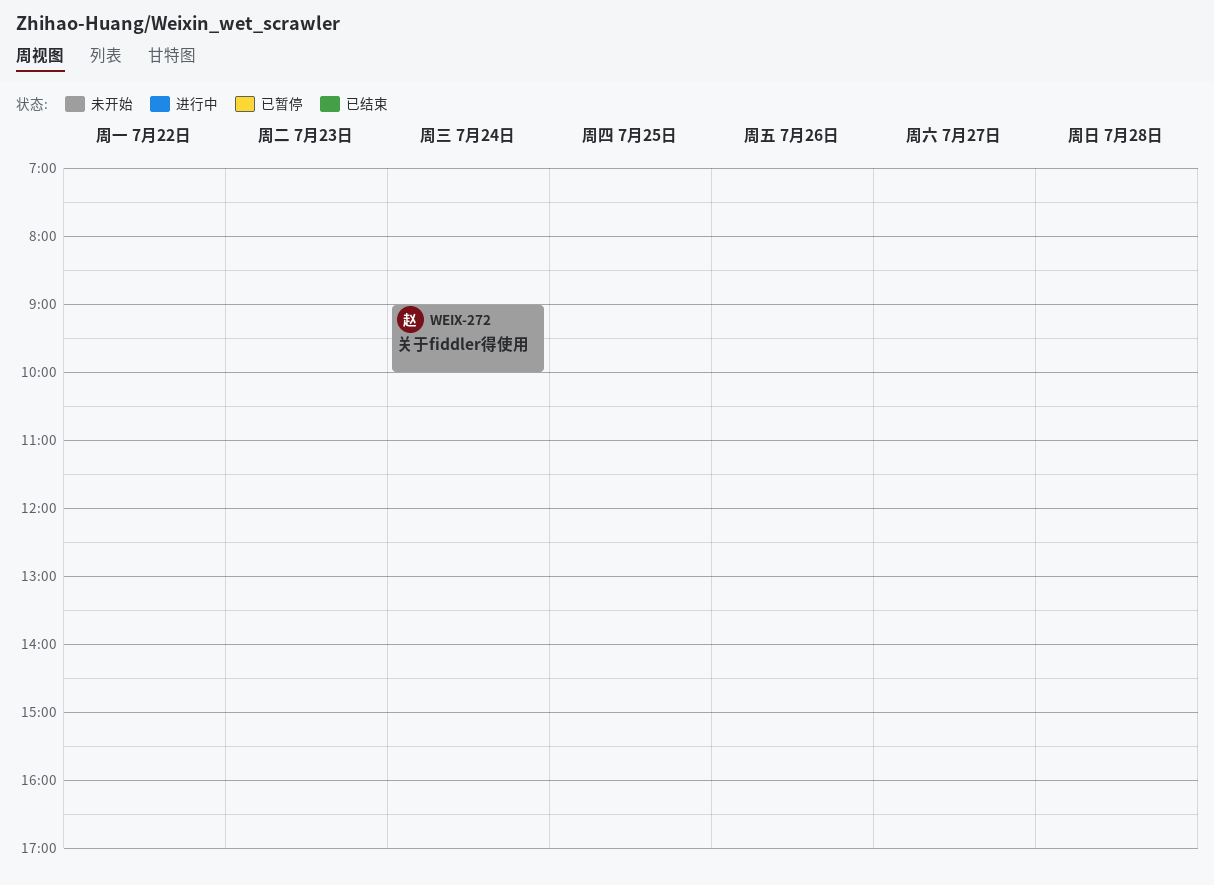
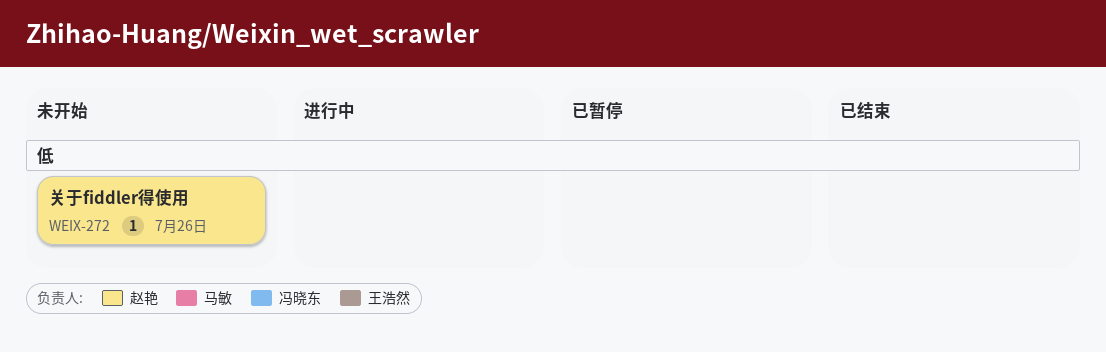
WEIX-272, day: Jul 24 -> Jul 26

